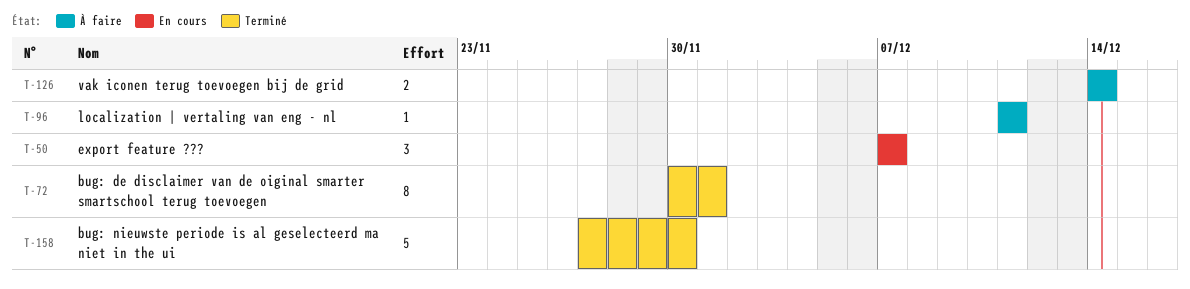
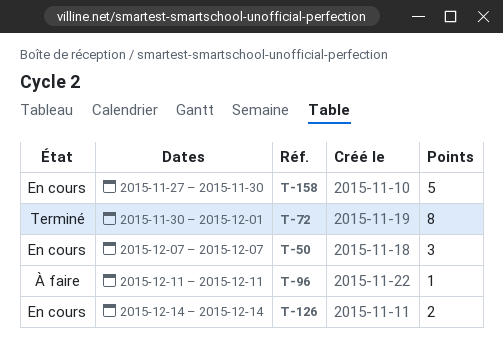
T-126, status: À faire -> En cours
T-158, status: Terminé -> En cours

